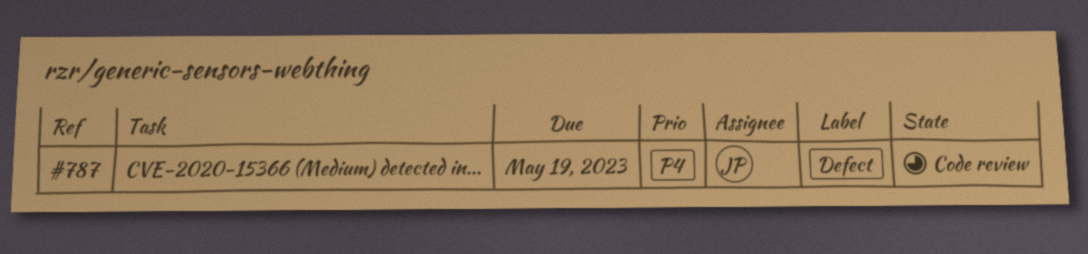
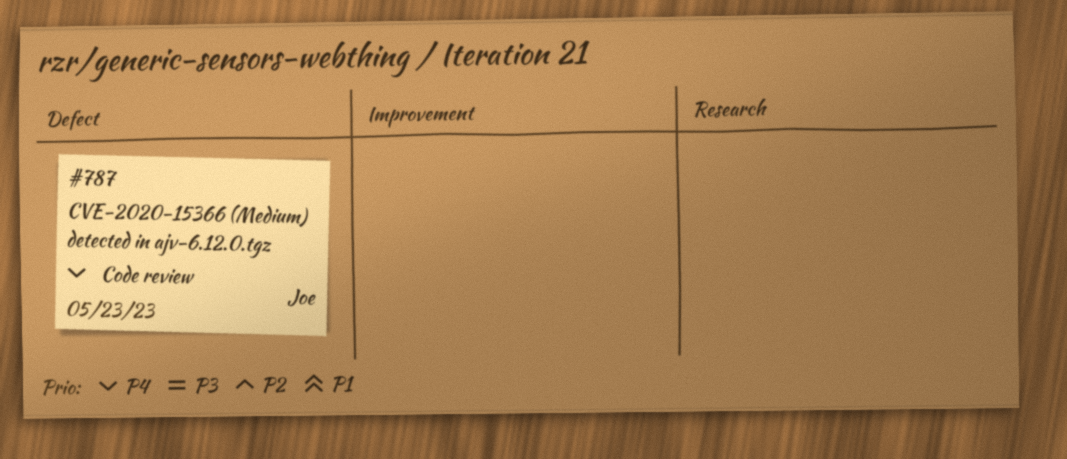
#787, due: May 19 -> May 23

